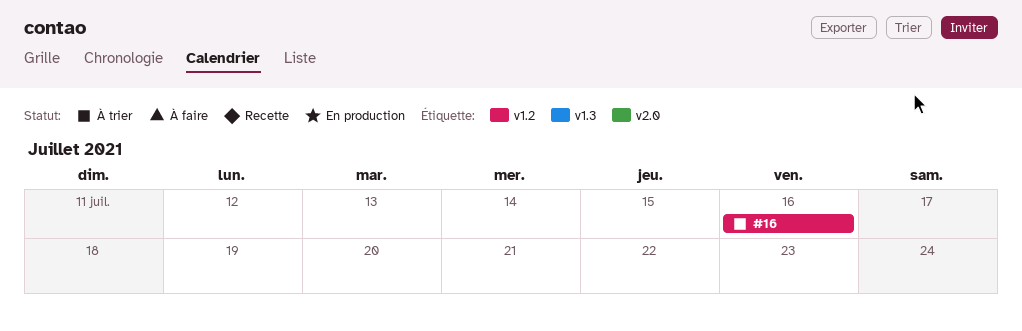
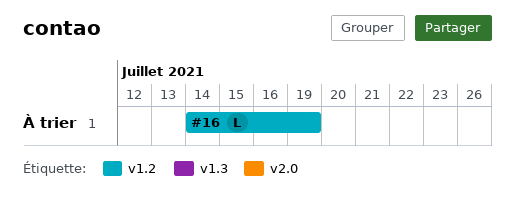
#16, start: Jul 16 -> Jul 14
#16, due: Jul 16 -> Jul 19

